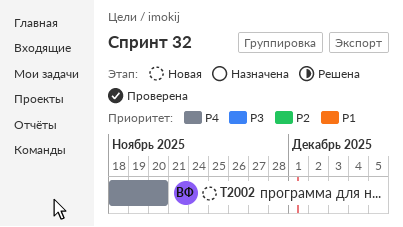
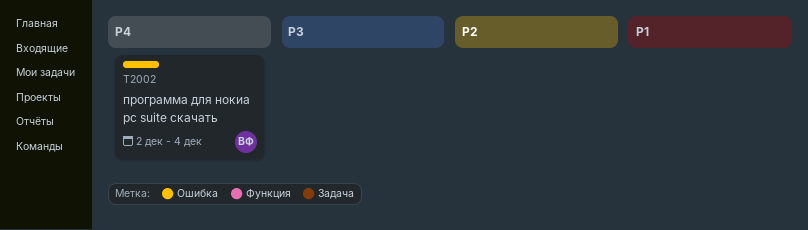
T2002, start: Nov 18 -> Dec 2
T2002, due: Nov 20 -> Dec 4

